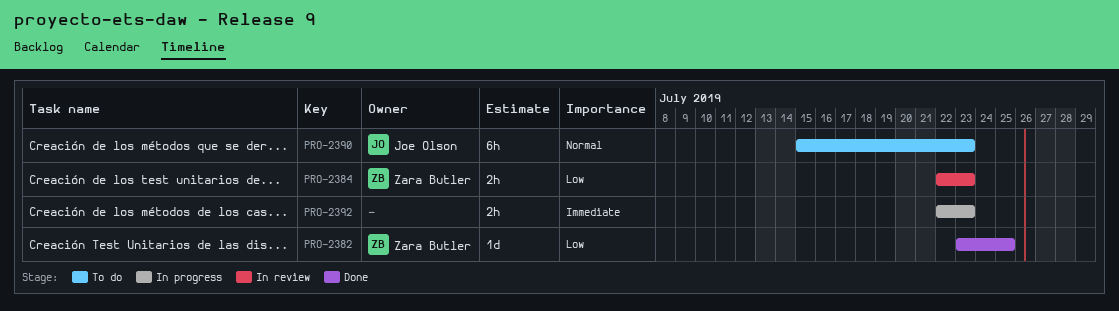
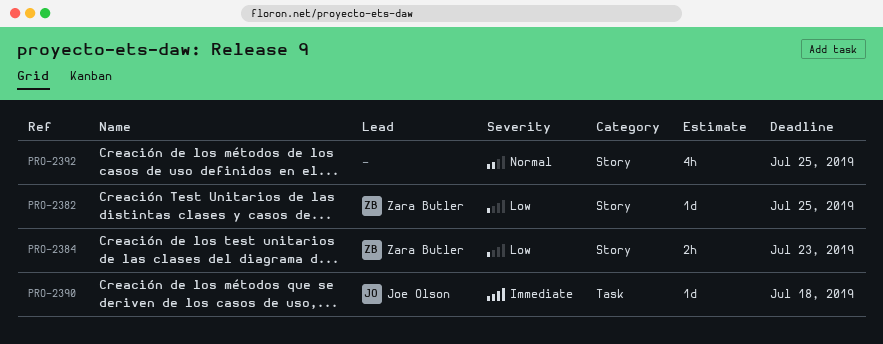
PRO-2390, priority: Normal -> Immediate
PRO-2390, estimate: 6h -> 1d
PRO-2390, due: Jul 23 -> Jul 18
PRO-2392, priority: Immediate -> Normal
PRO-2392, estimate: 2h -> 4h
PRO-2392, due: Jul 23 -> Jul 25

